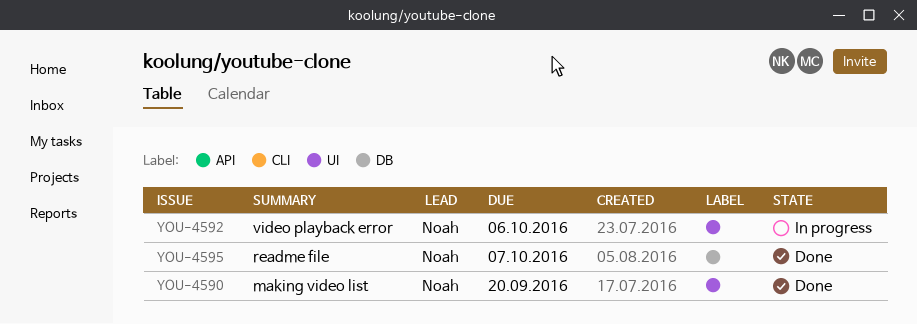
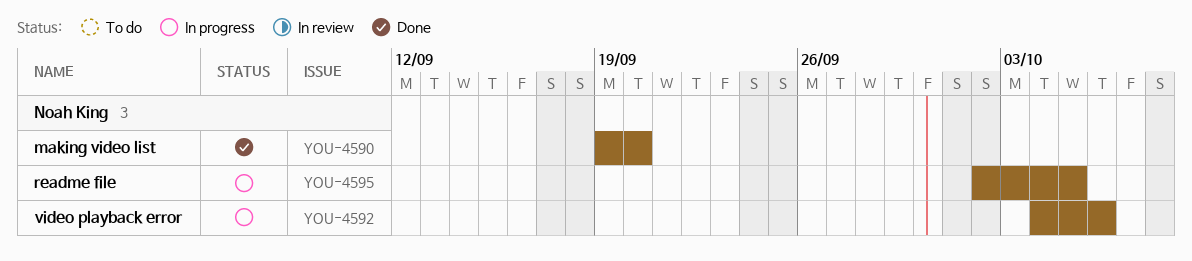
YOU-4595, status: Done -> In progress
YOU-4595, due: Oct 7 -> Oct 5

